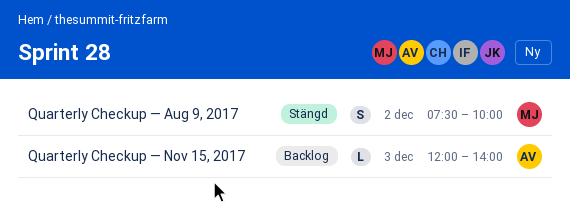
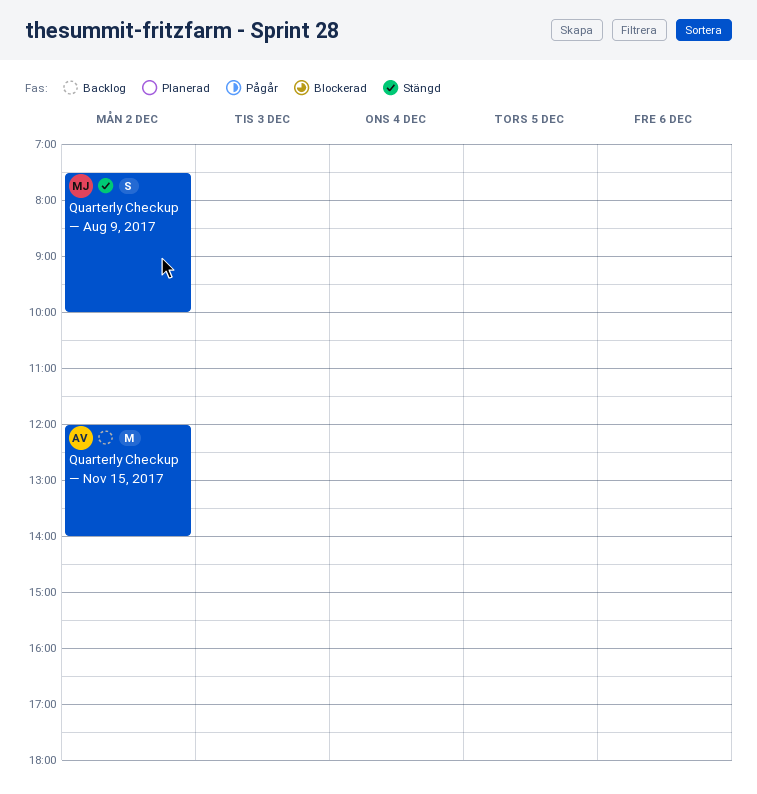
Quarterly Checkup — Nov 15, 2017, estimate: L -> M
Quarterly Checkup — Nov 15, 2017, day: Dec 3 -> Dec 2

